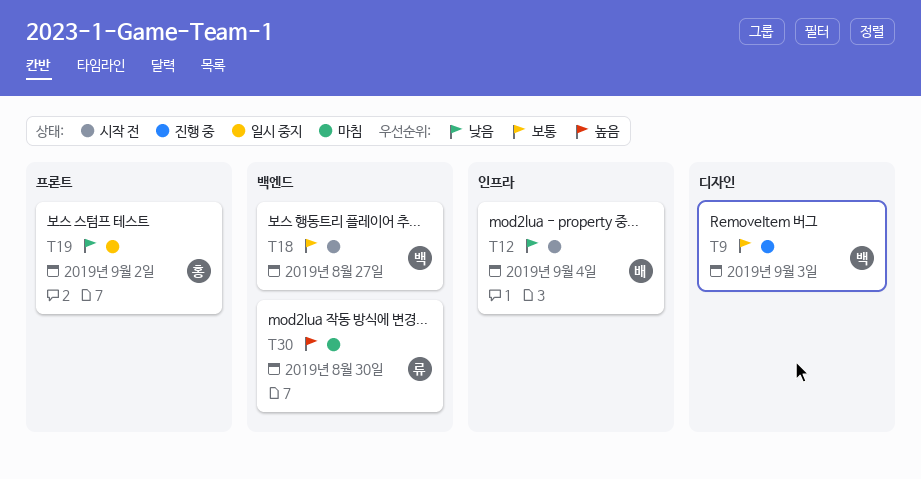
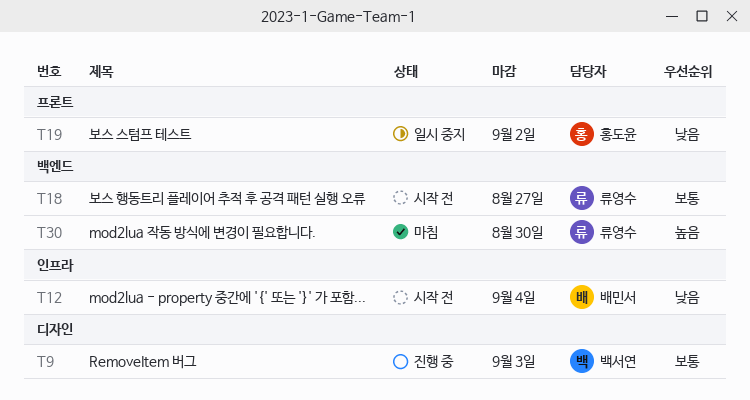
T18, owner: 백서연 -> 류영수

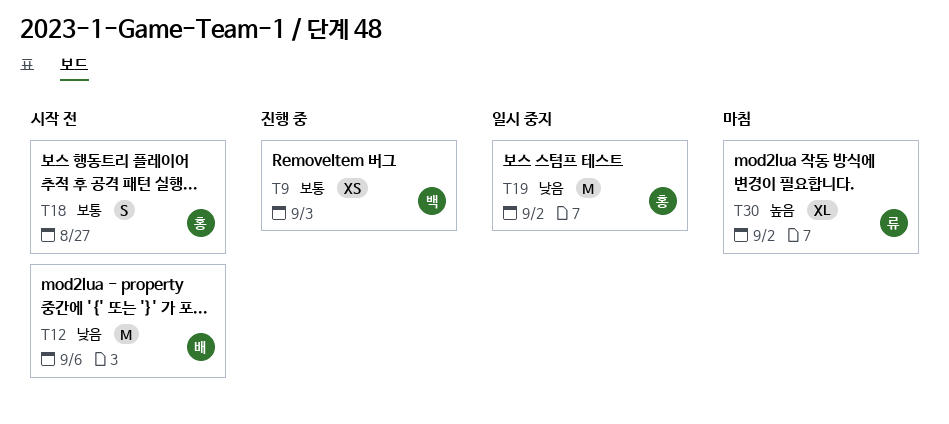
T12, due: Sep 4 -> Sep 6
T18, owner: 류영수 -> 홍도윤
T30, due: Aug 30 -> Sep 2

